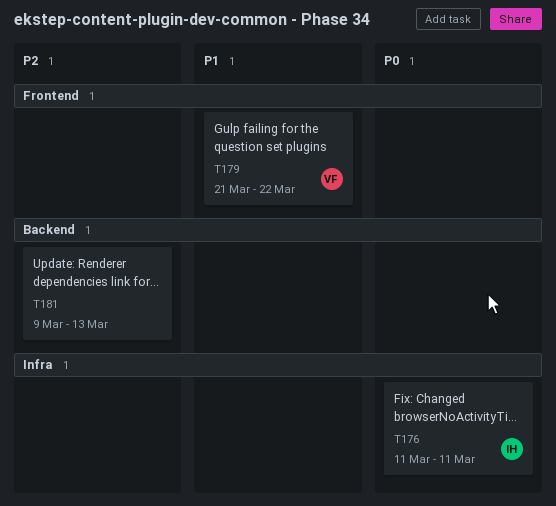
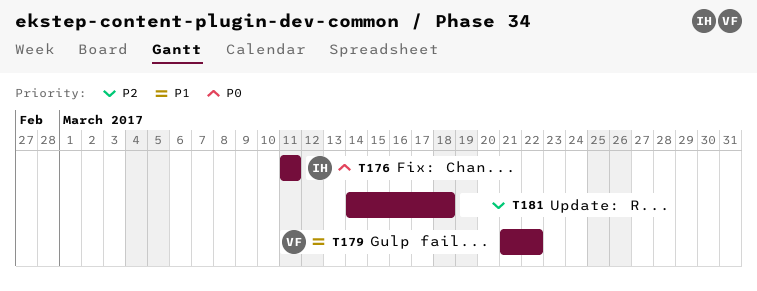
T181, start: Mar 9 -> Mar 14
T181, due: Mar 13 -> Mar 18

